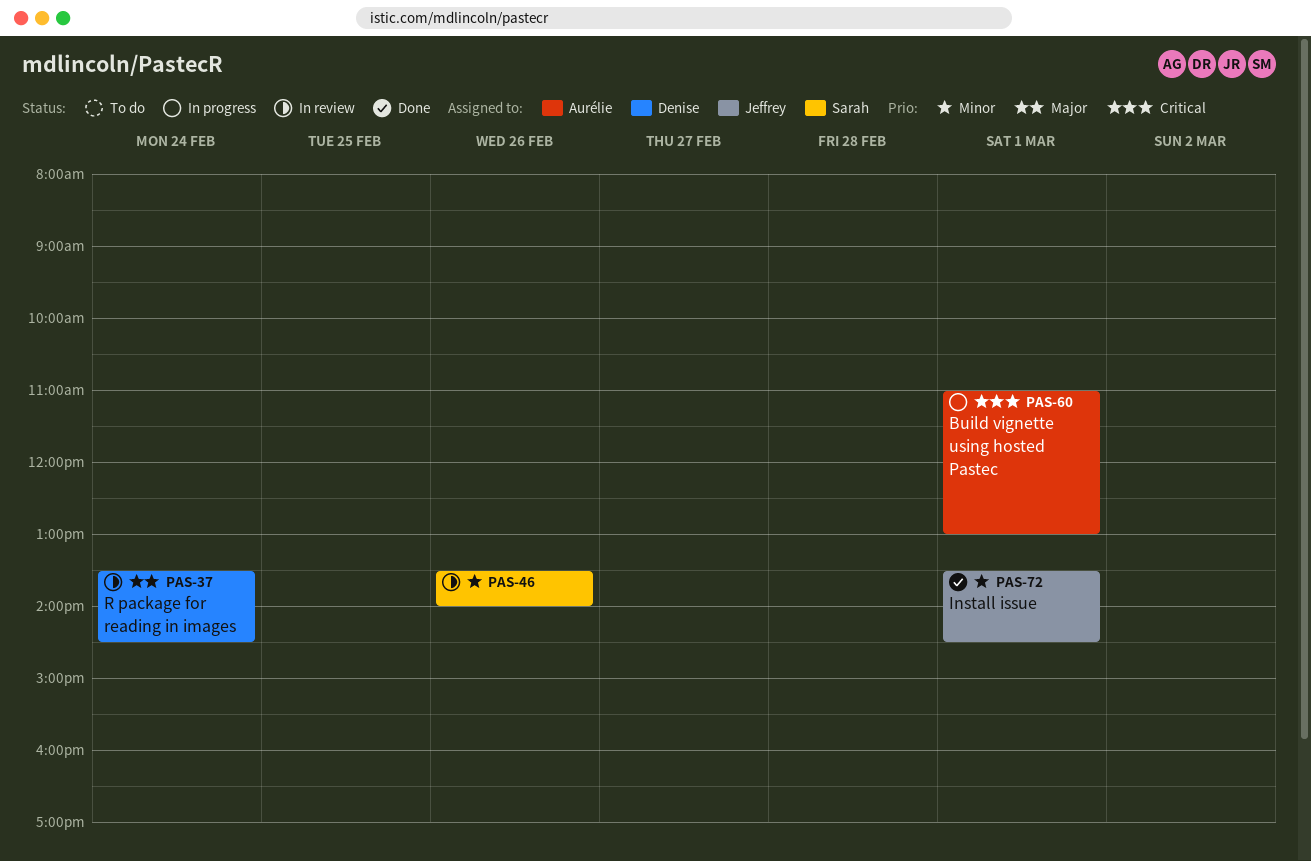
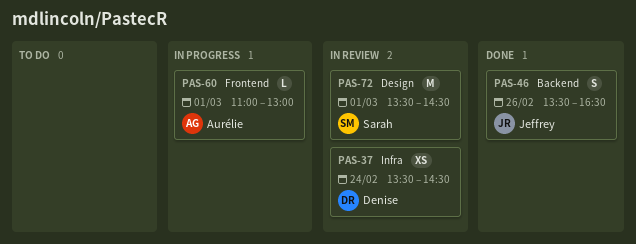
PAS-46, status: In review -> Done
PAS-46, owner: Sarah -> Jeffrey
PAS-46, ends: 14:00 -> 16:30
PAS-72, status: Done -> In review
PAS-72, owner: Jeffrey -> Sarah

